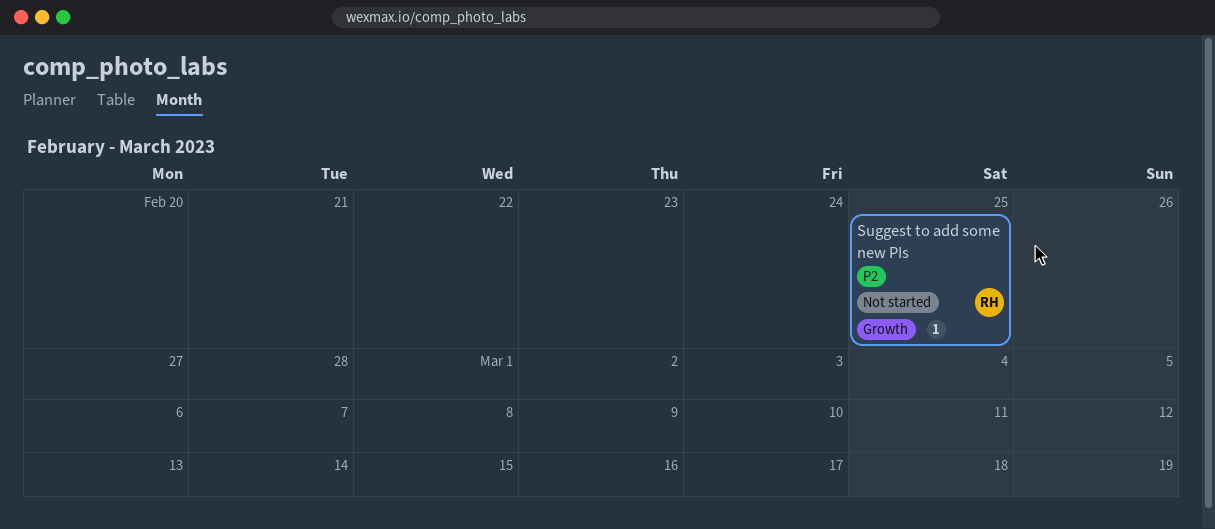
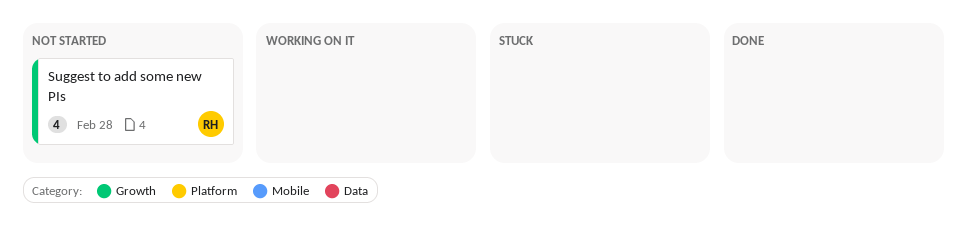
Suggest to add some new PIs, estimate: 1 -> 4
Suggest to add some new PIs, due: Feb 25 -> Feb 28

